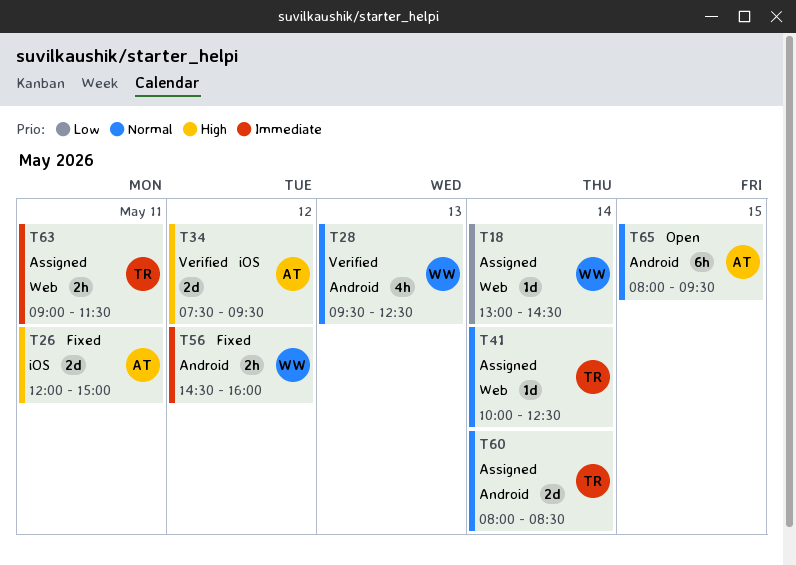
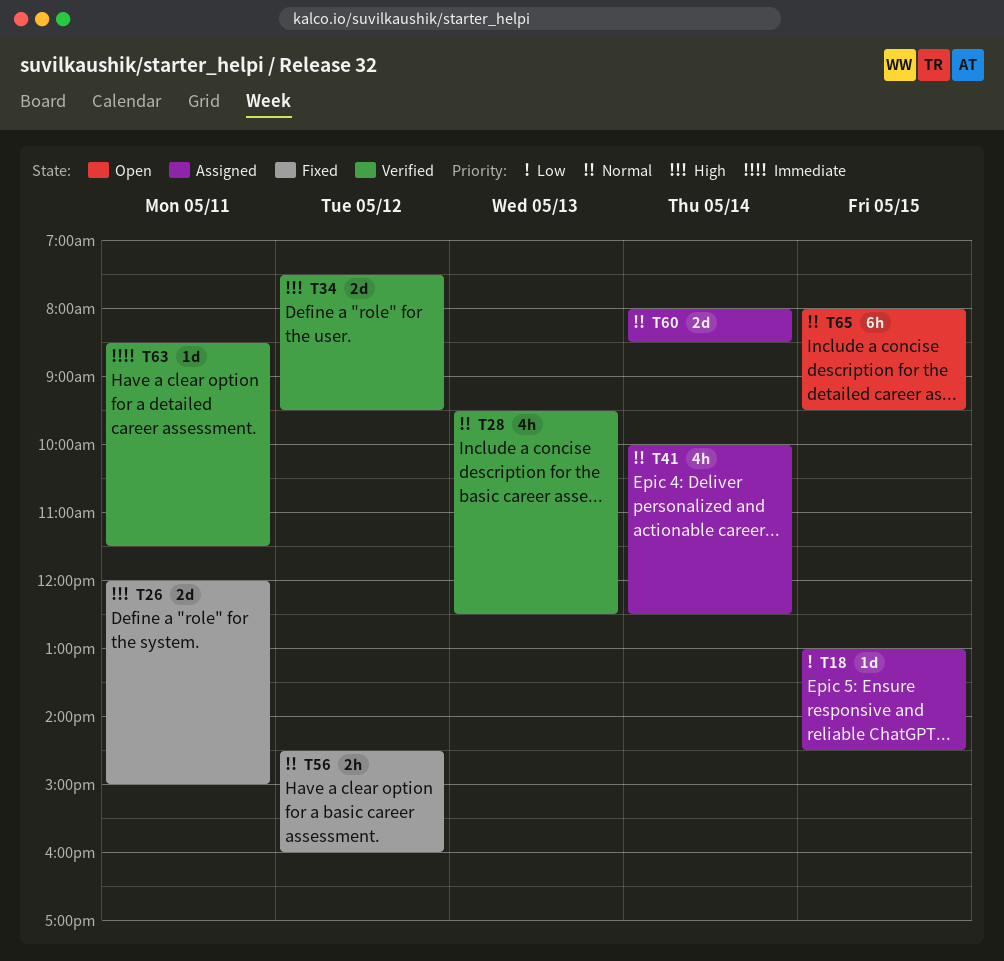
T18, day: May 14 -> May 15
T41, estimate: 1d -> 4h
T56, priority: Immediate -> Normal
T63, status: Assigned -> Verified
T63, estimate: 2h -> 1d
T63, begins: 09:00 -> 08:30

